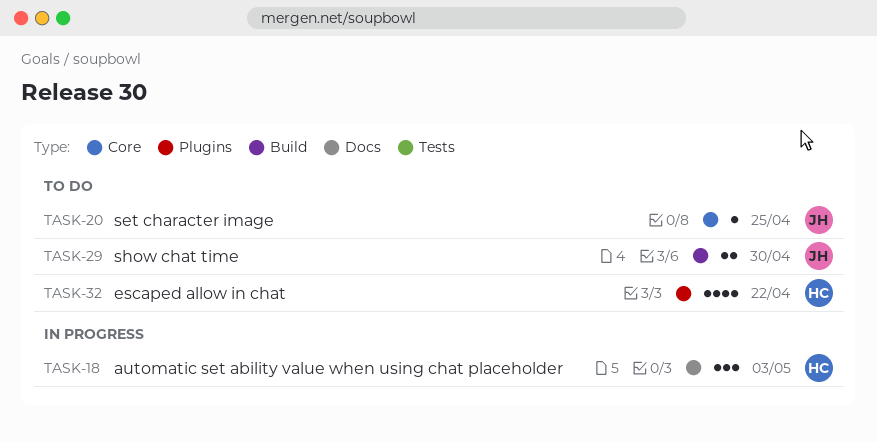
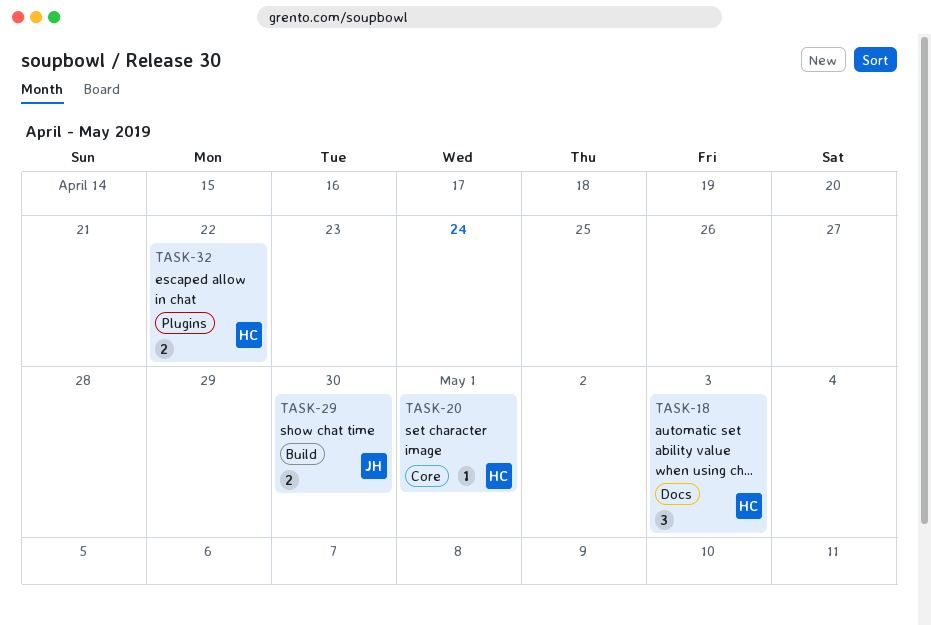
TASK-20, owner: JH -> HC
TASK-20, due: Apr 25 -> May 1
TASK-32, estimate: 4 -> 2

